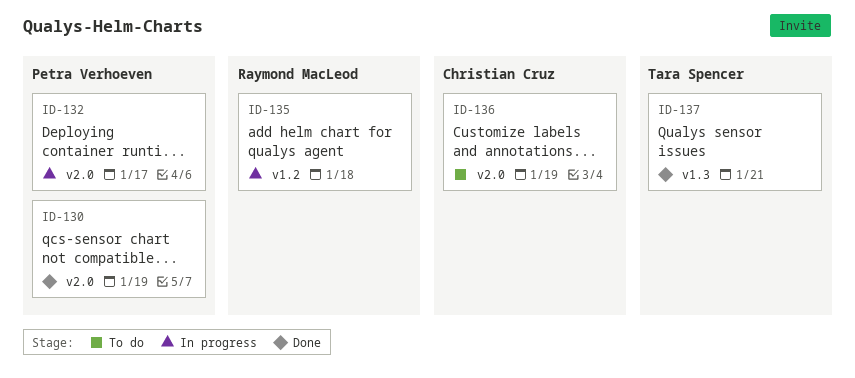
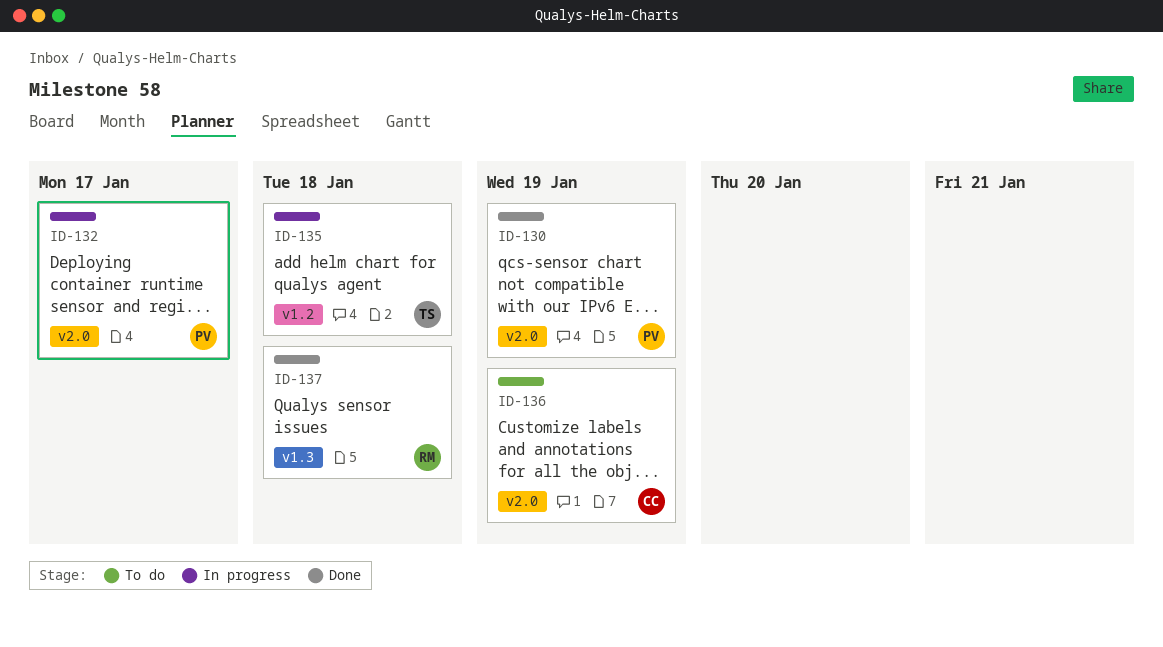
ID-135, owner: Raymond MacLeod -> Tara Spencer
ID-137, owner: Tara Spencer -> Raymond MacLeod
ID-137, due: Jan 21 -> Jan 18

